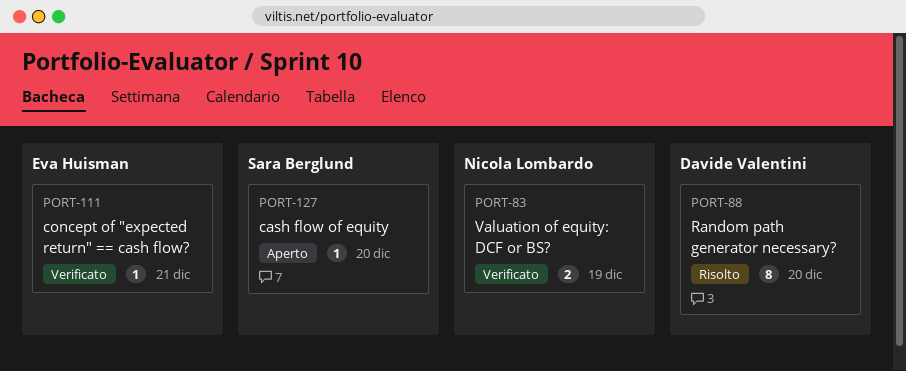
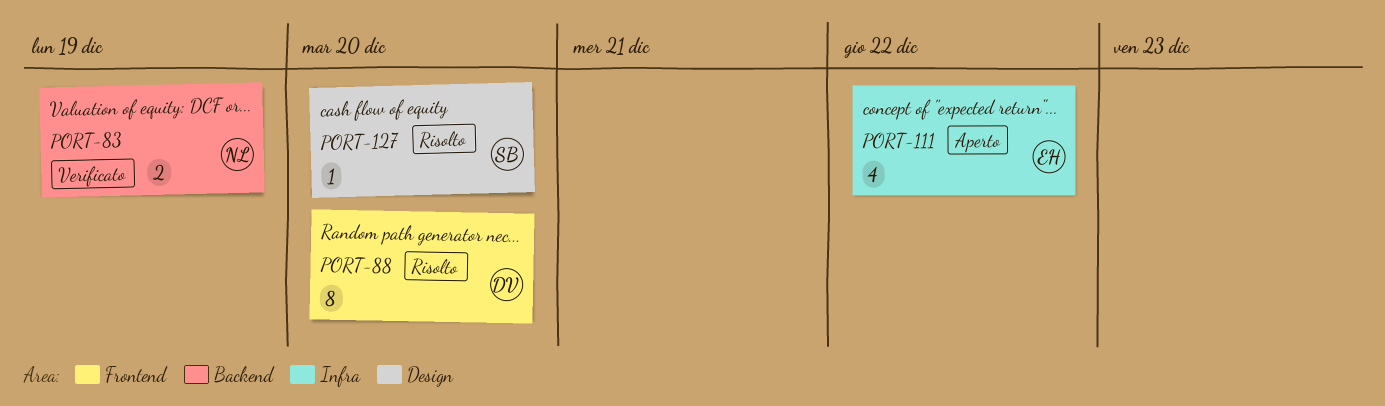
PORT-111, status: Verificato -> Aperto
PORT-111, estimate: 1 -> 4
PORT-111, due: Dec 21 -> Dec 22
PORT-127, status: Aperto -> Risolto

